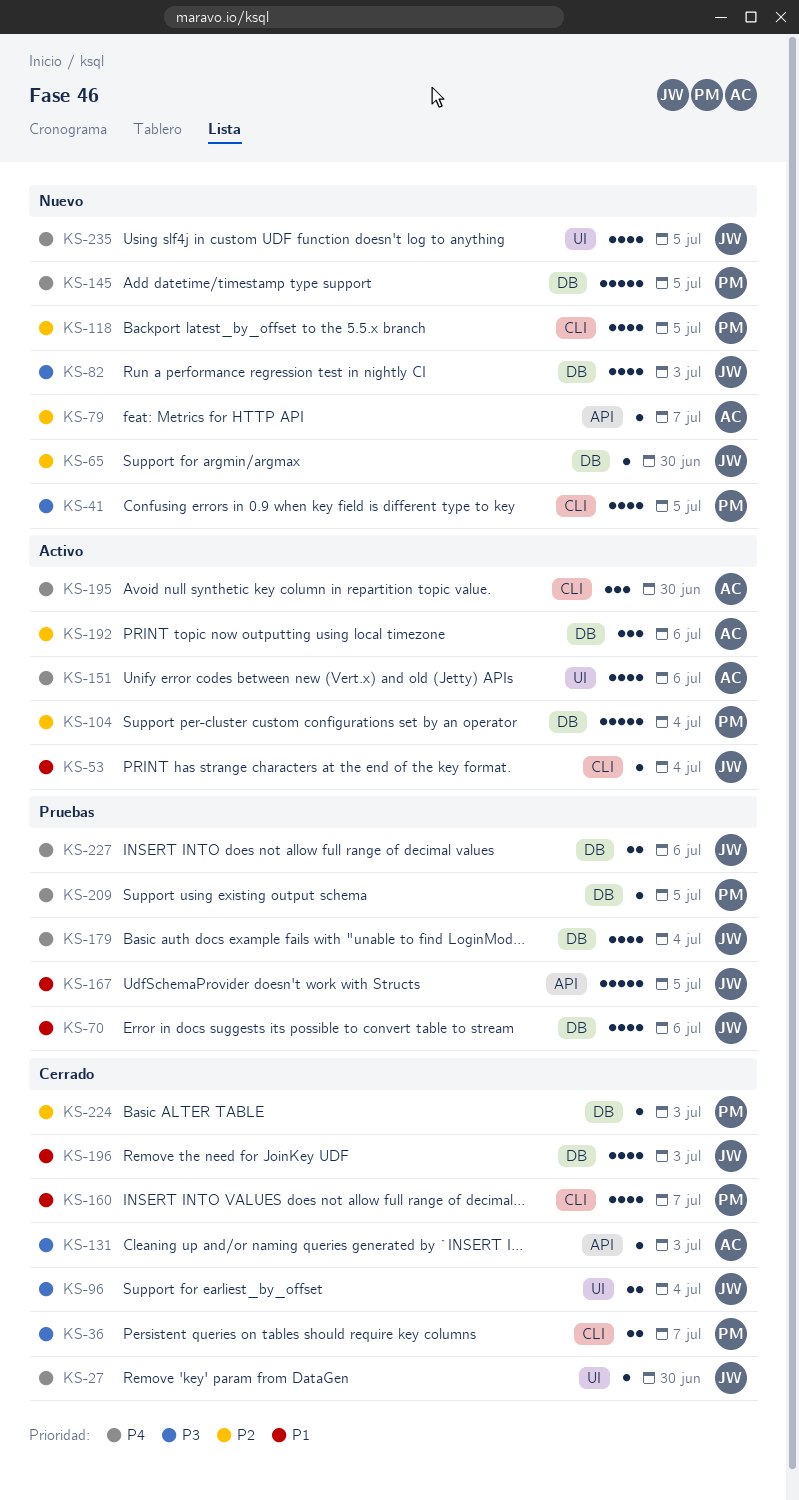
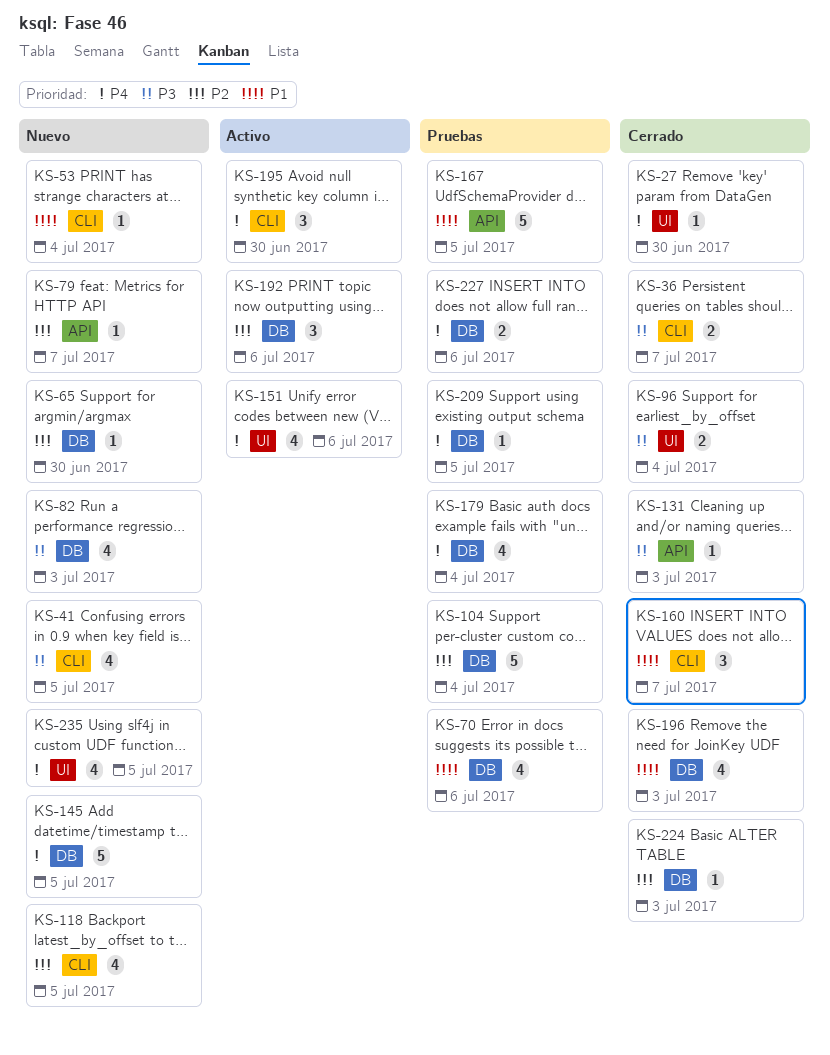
KS-53, status: Activo -> Nuevo
KS-104, status: Activo -> Pruebas
KS-160, estimate: 4 -> 3

